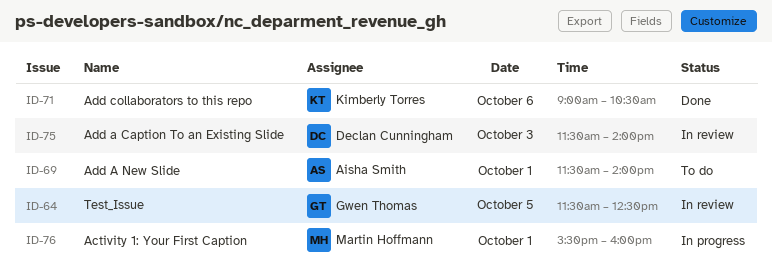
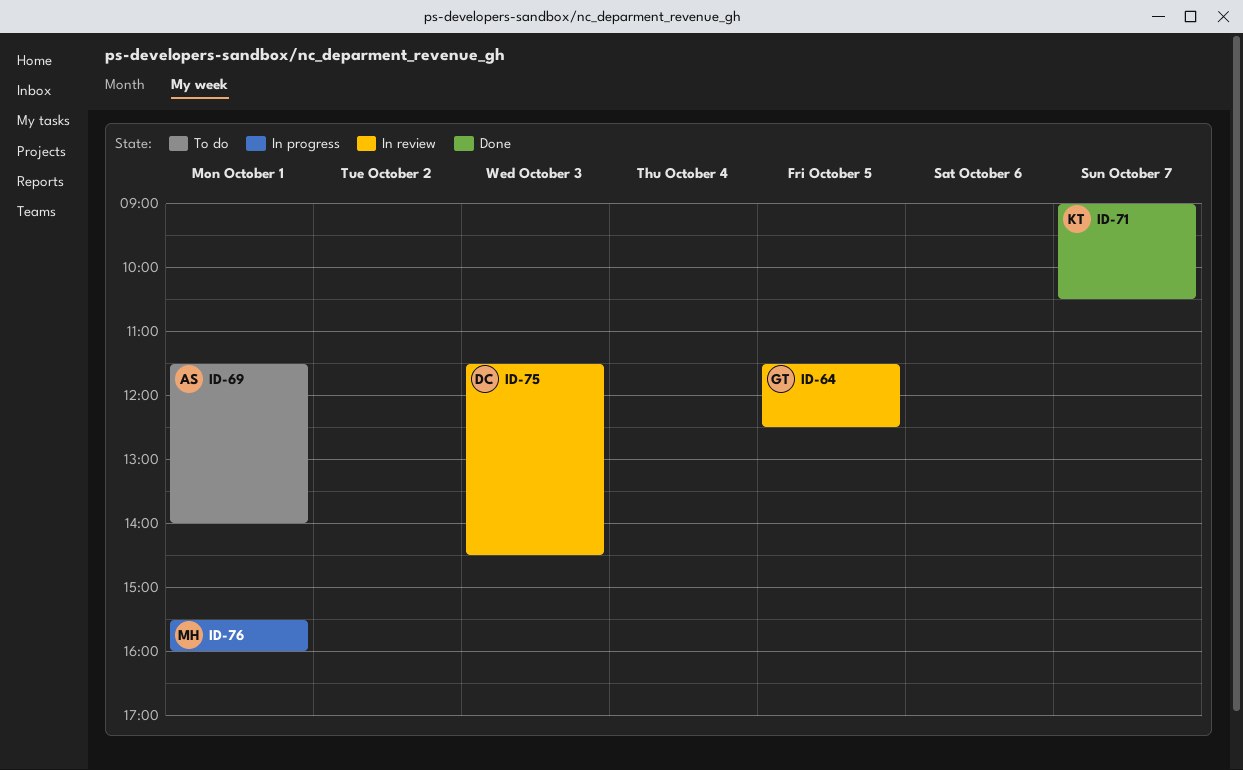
ID-71, day: Oct 6 -> Oct 7
ID-75, ends: 14:00 -> 14:30

